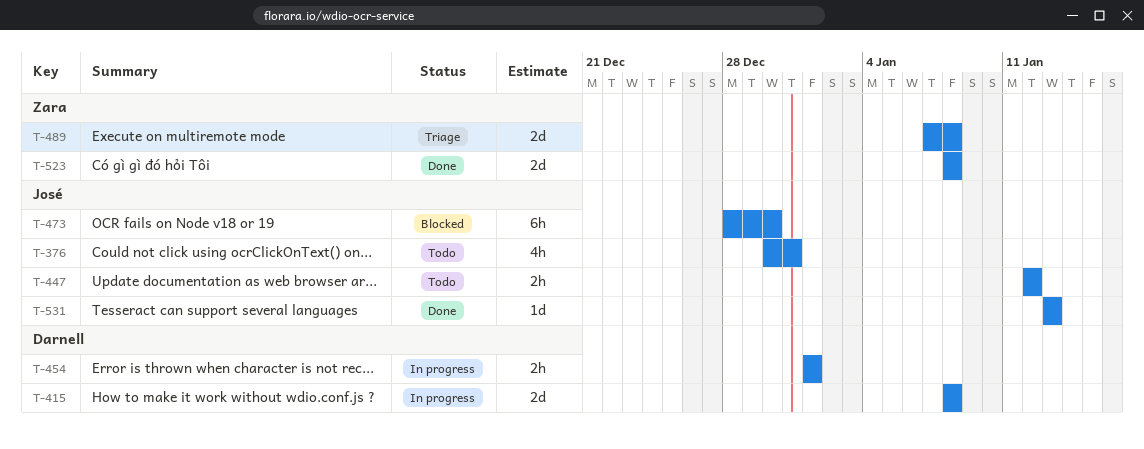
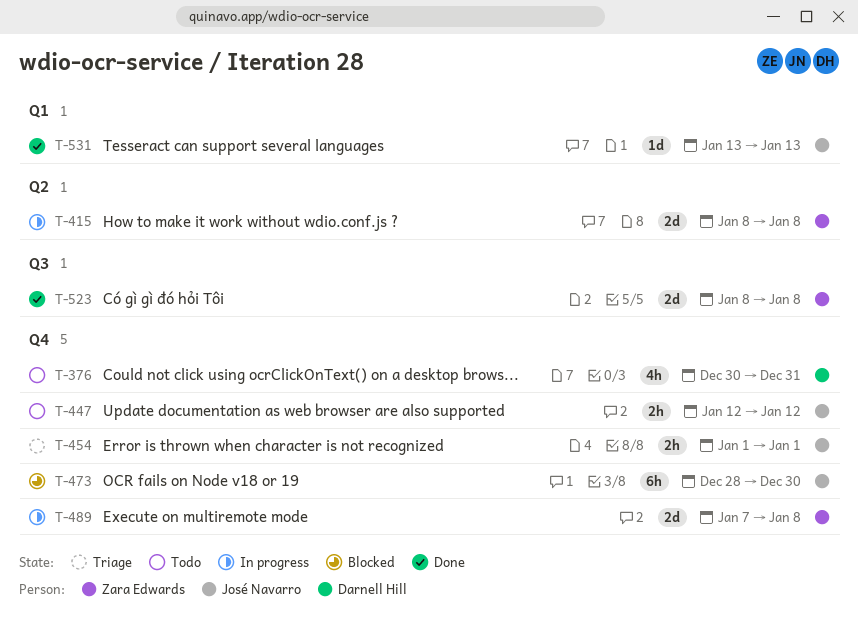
T-376, owner: José Navarro -> Darnell Hill
T-415, owner: Darnell Hill -> Zara Edwards
T-454, status: In progress -> Triage
T-454, owner: Darnell Hill -> José Navarro
T-489, status: Triage -> In progress

